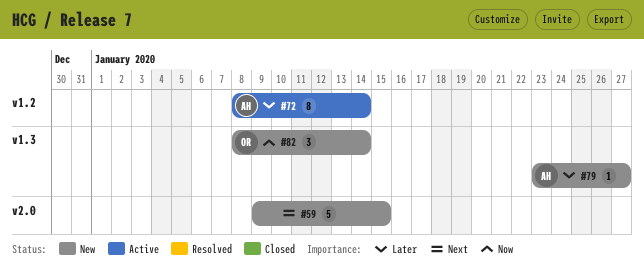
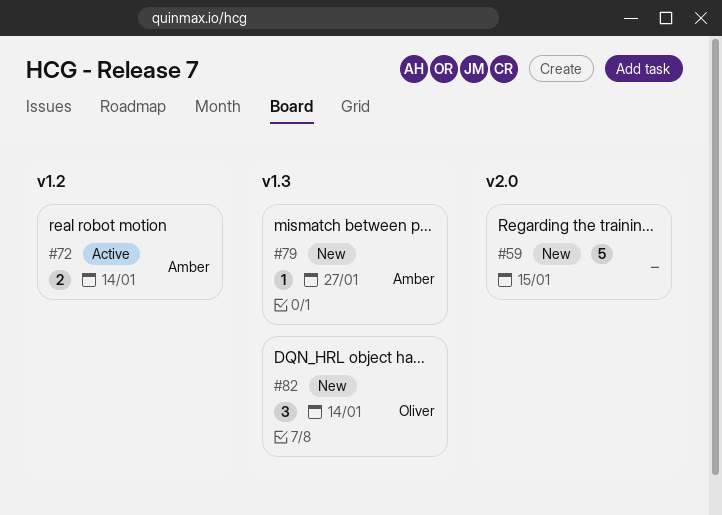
#72, estimate: 8 -> 2

